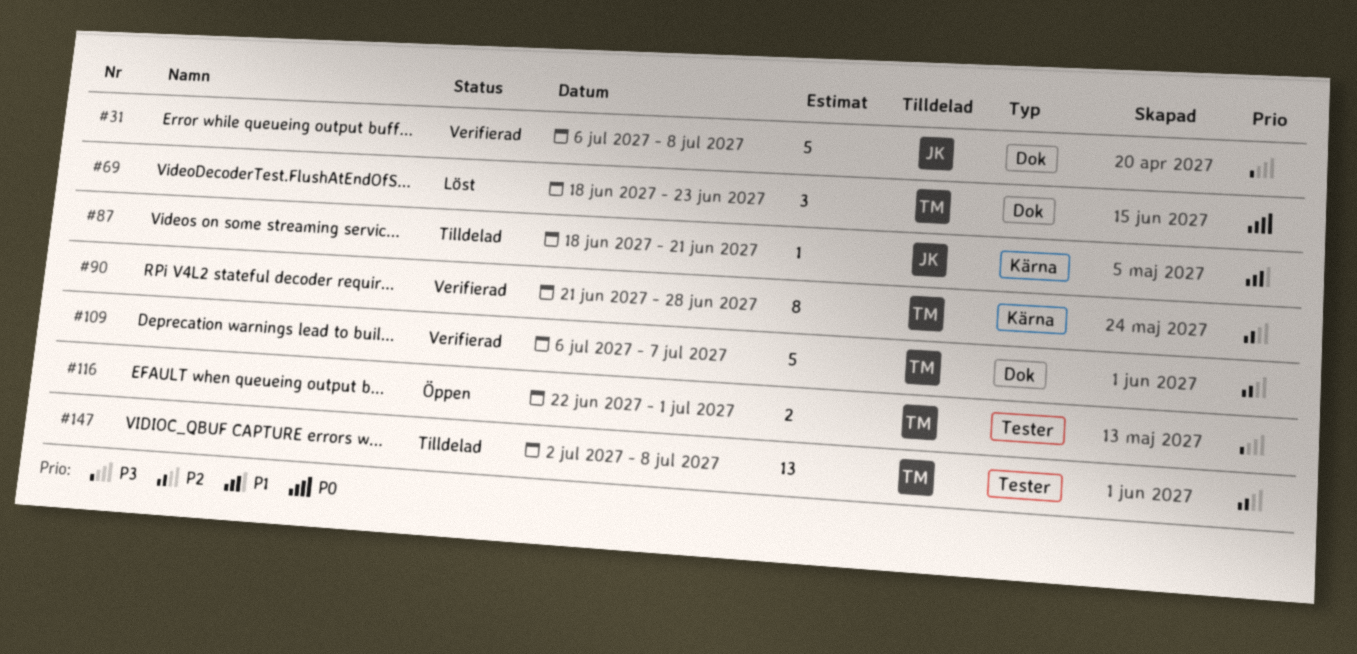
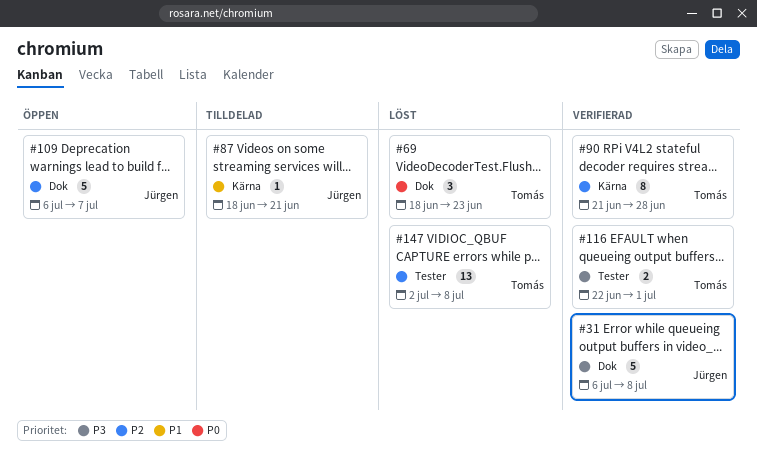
#109, status: Verifierad -> Öppen
#109, owner: Tomás -> Jürgen
#116, status: Öppen -> Verifierad
#147, status: Tilldelad -> Löst

